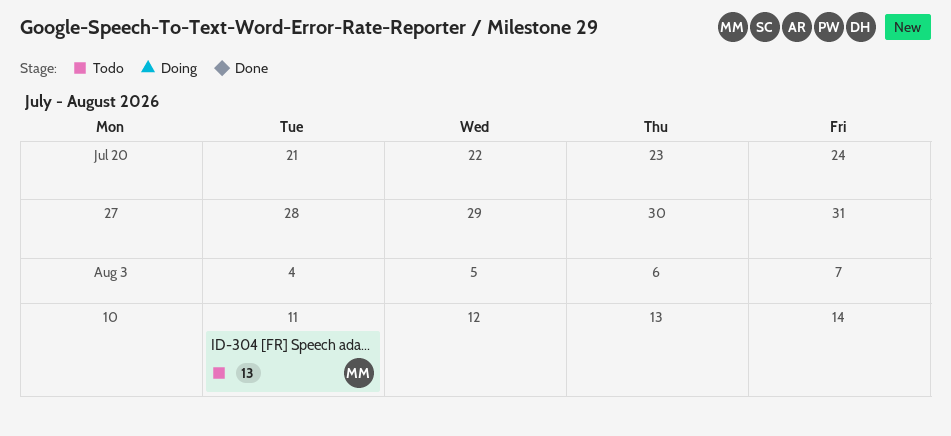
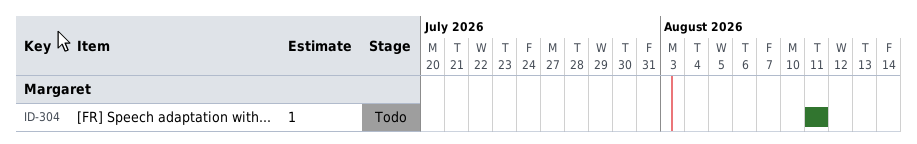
ID-304, estimate: 13 -> 1

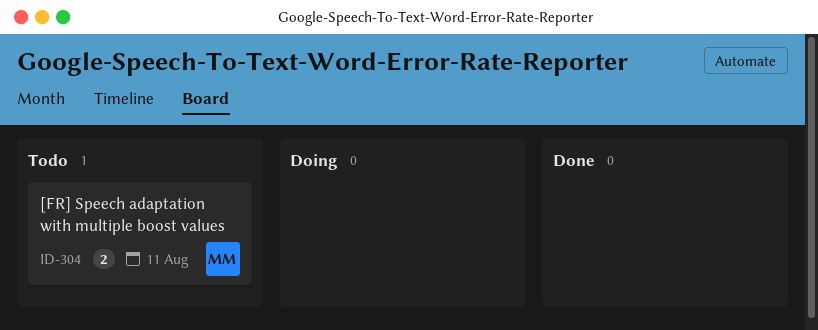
ID-304, estimate: 1 -> 2

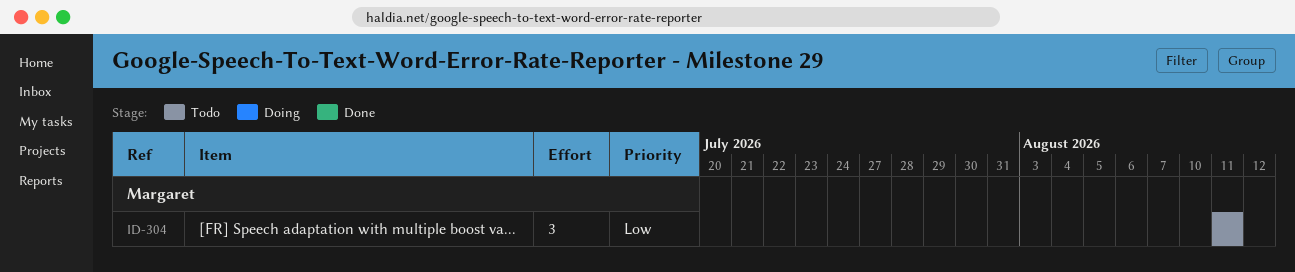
ID-304, estimate: 2 -> 3

